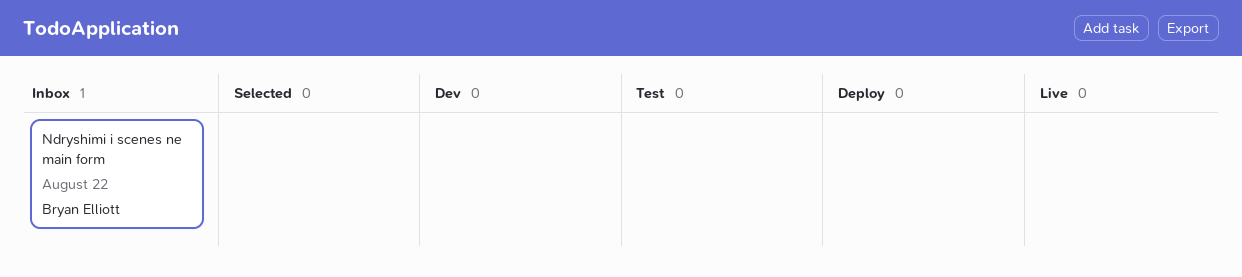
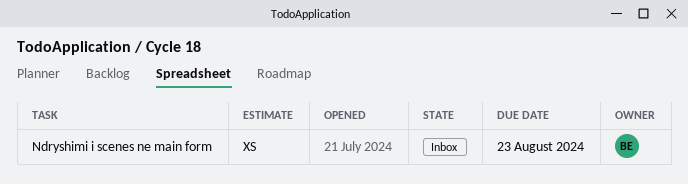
Ndryshimi i scenes ne main form, due: Aug 22 -> Aug 23

